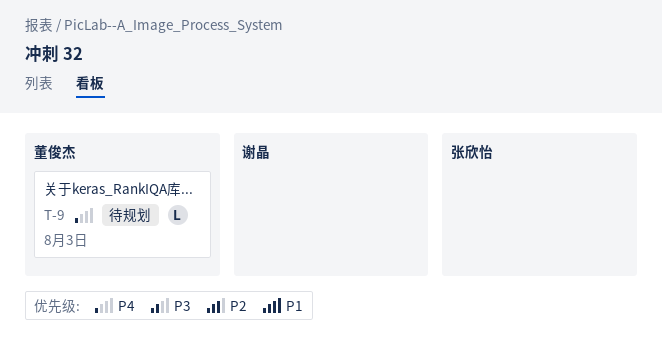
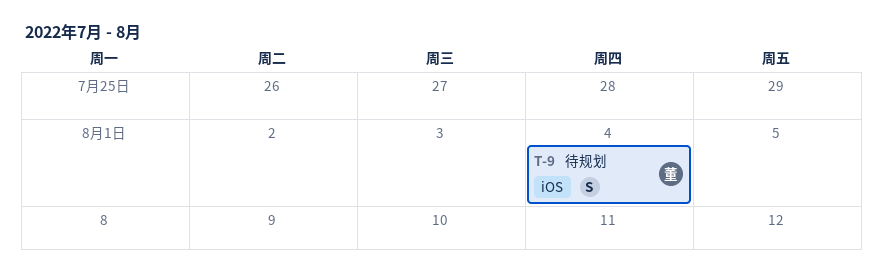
T-9, estimate: L -> S
T-9, due: Aug 3 -> Aug 4

